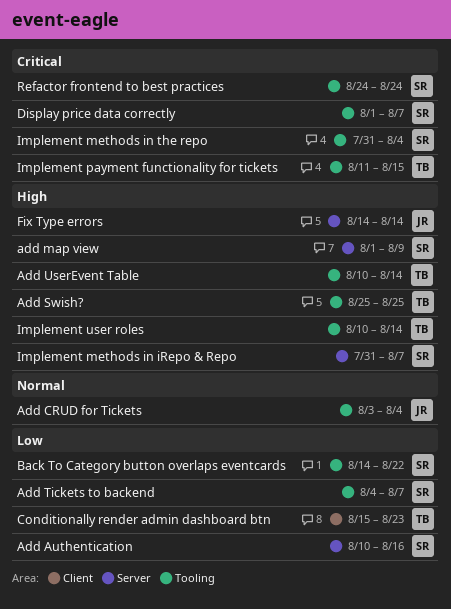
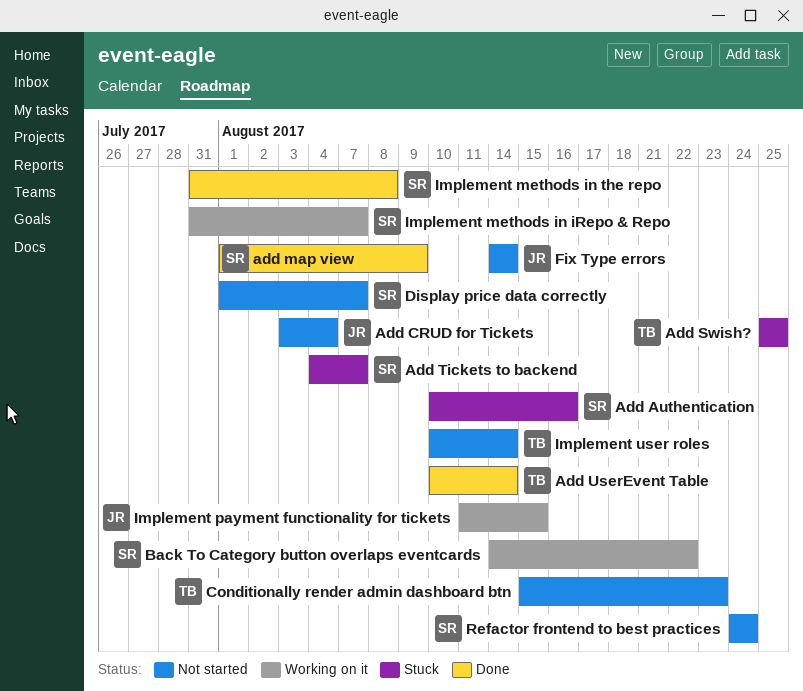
Implement methods in the repo, due: Aug 4 -> Aug 8
Implement payment functionality for tickets, owner: TB -> JR

